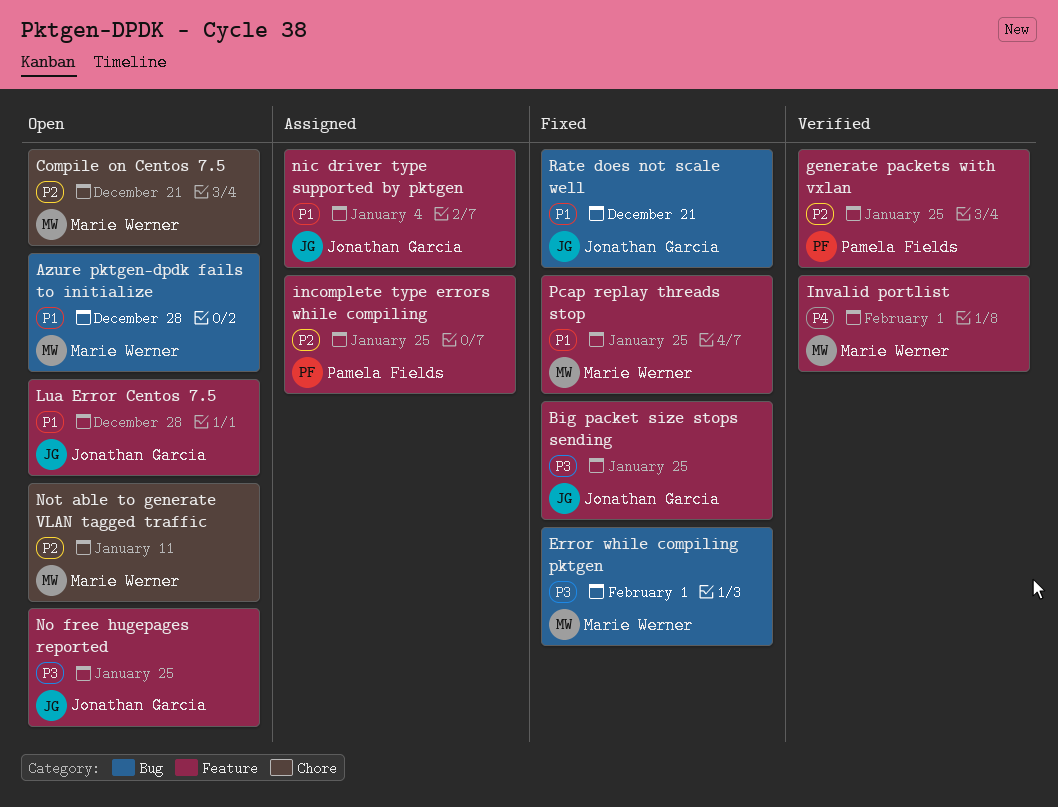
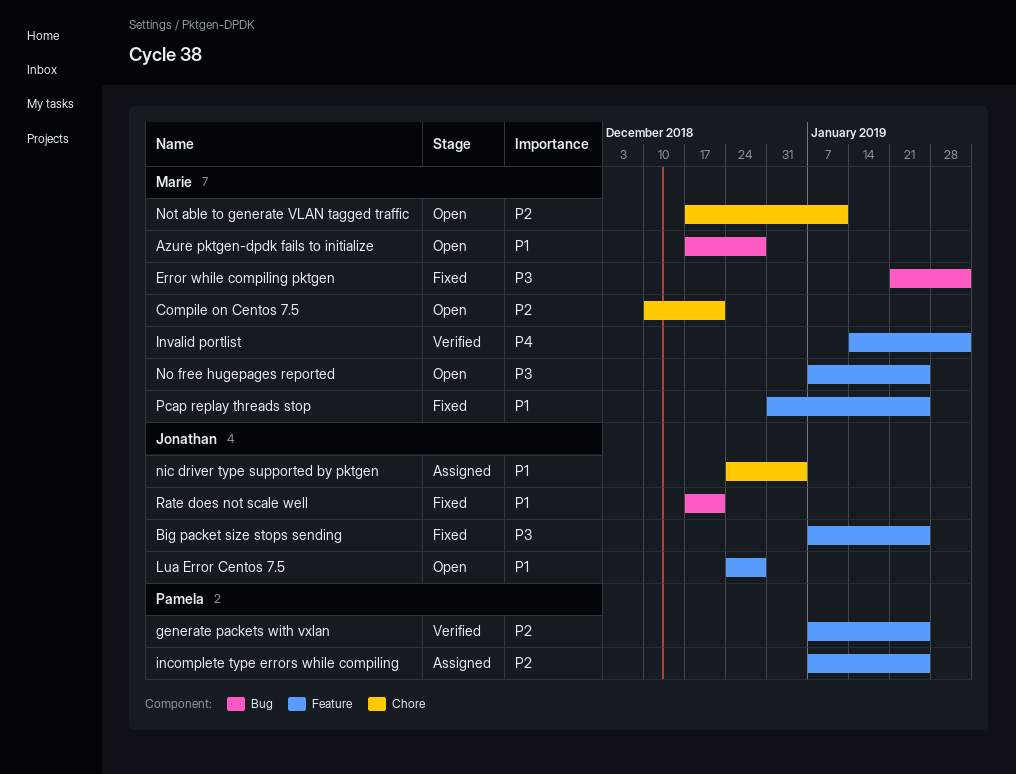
nic driver type supported by pktgen, label: Feature -> Chore
No free hugepages reported, owner: Jonathan Garcia -> Marie Werner

